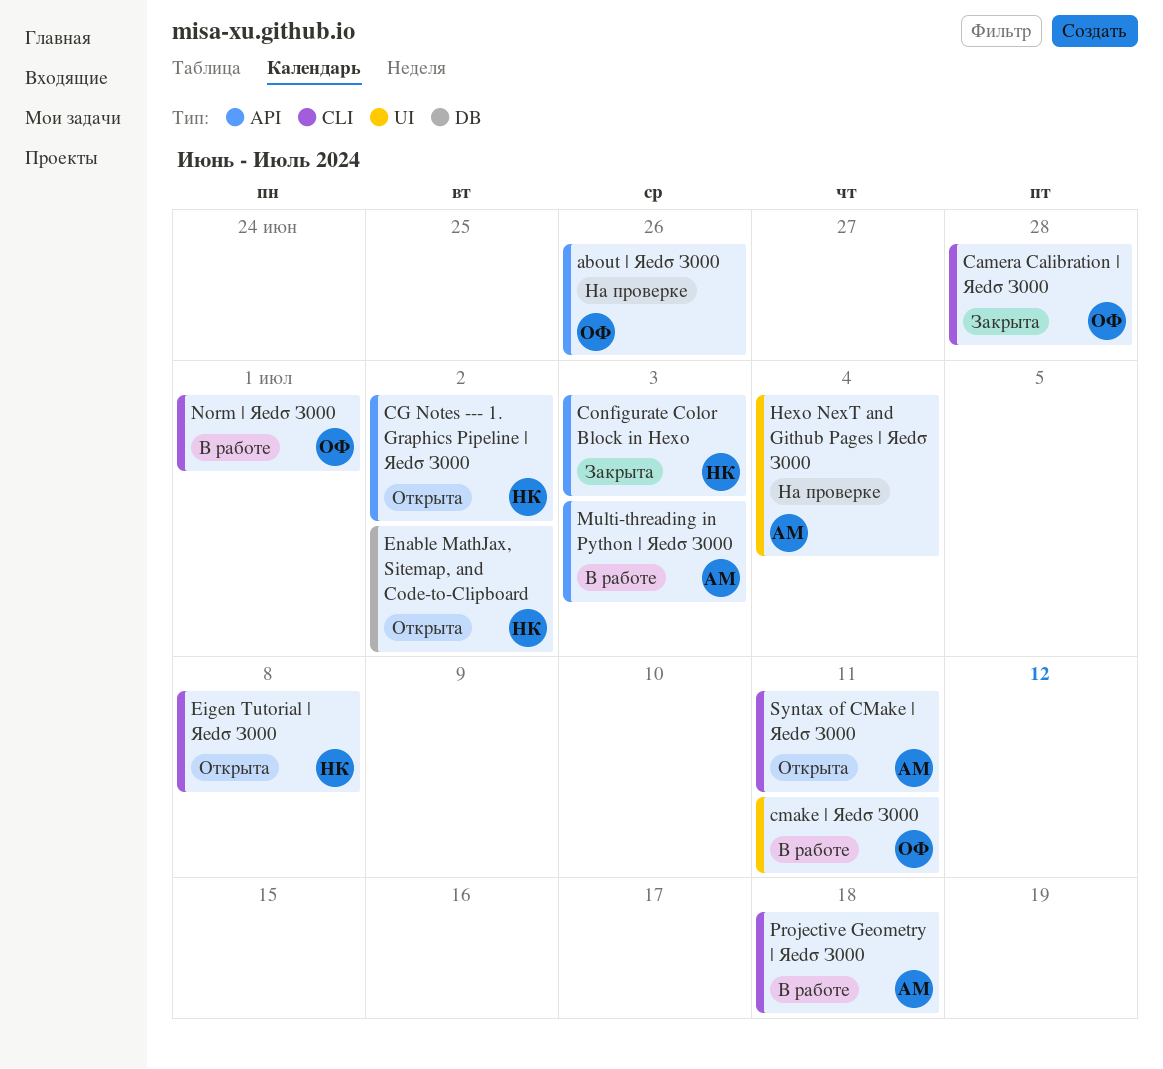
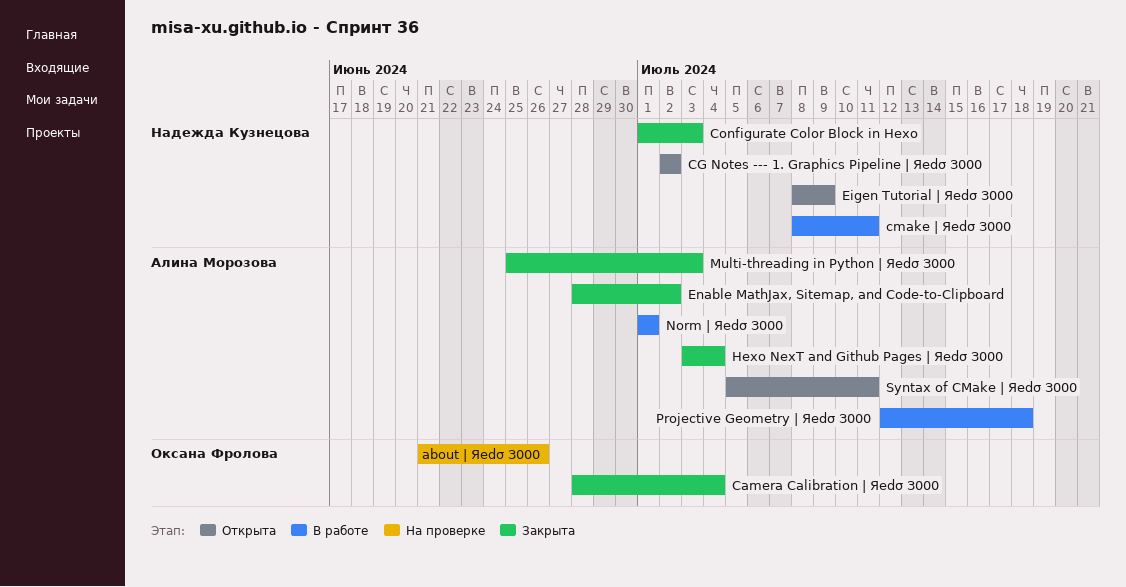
Camera Calibration | Яedσ З000, due: Jun 28 -> Jul 4
cmake | Яedσ З000, owner: Оксана Фролова -> Надежда Кузнецова
Eigen Tutorial | Яedσ З000, due: Jul 8 -> Jul 9
Enable MathJax, Sitemap, and Code-to-Clipboard, status: Открыта -> Закрыта
Enable MathJax, Sitemap, and Code-to-Clipboard, owner: Надежда Кузнецова -> Алина Морозова
Hexo NexT and Github Pages | Яedσ З000, status: На проверке -> Закрыта
Multi-threading in Python | Яedσ З000, status: В работе -> Закрыта
Norm | Яedσ З000, owner: Оксана Фролова -> Алина Морозова

